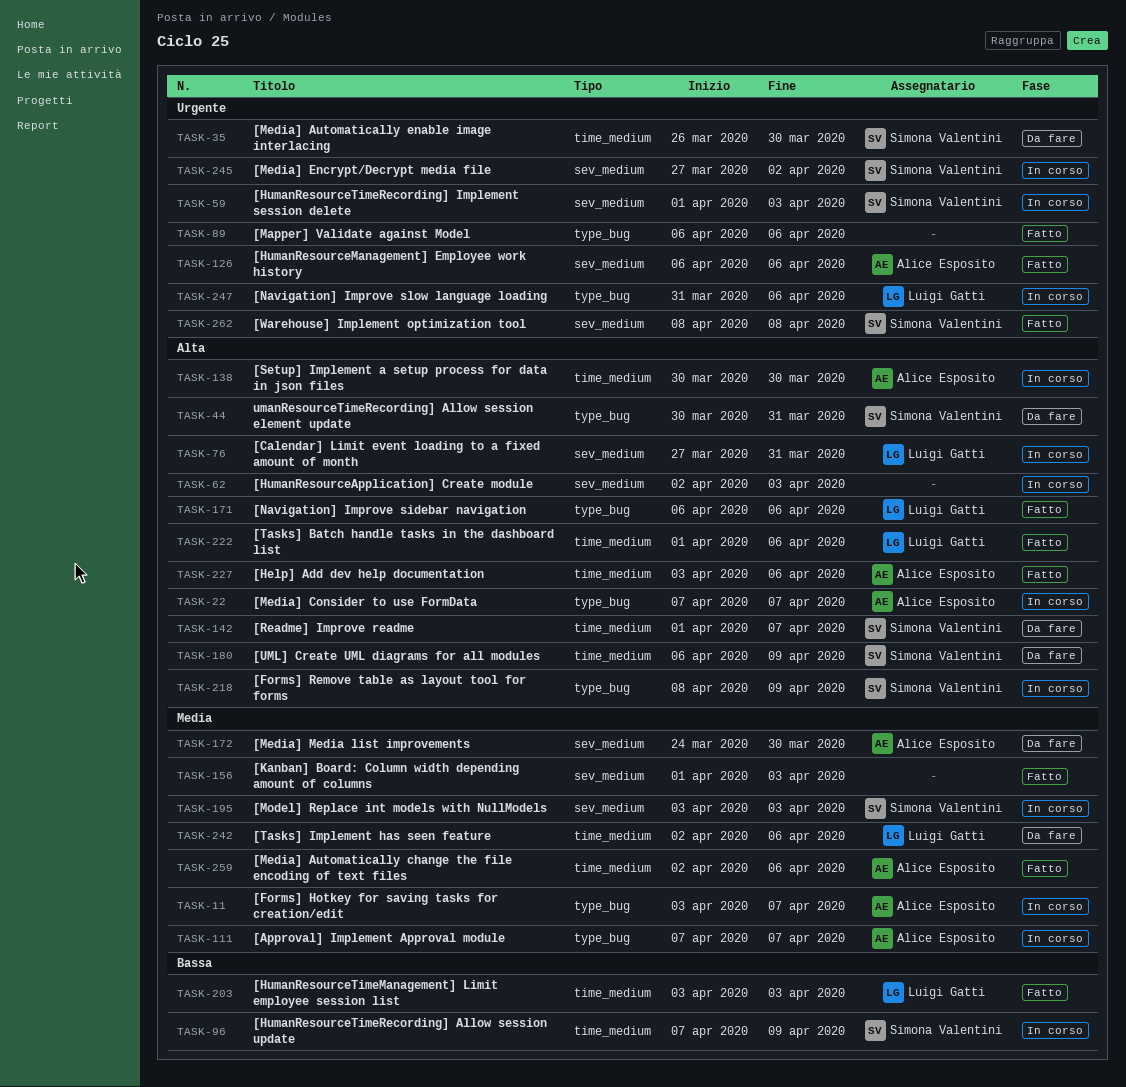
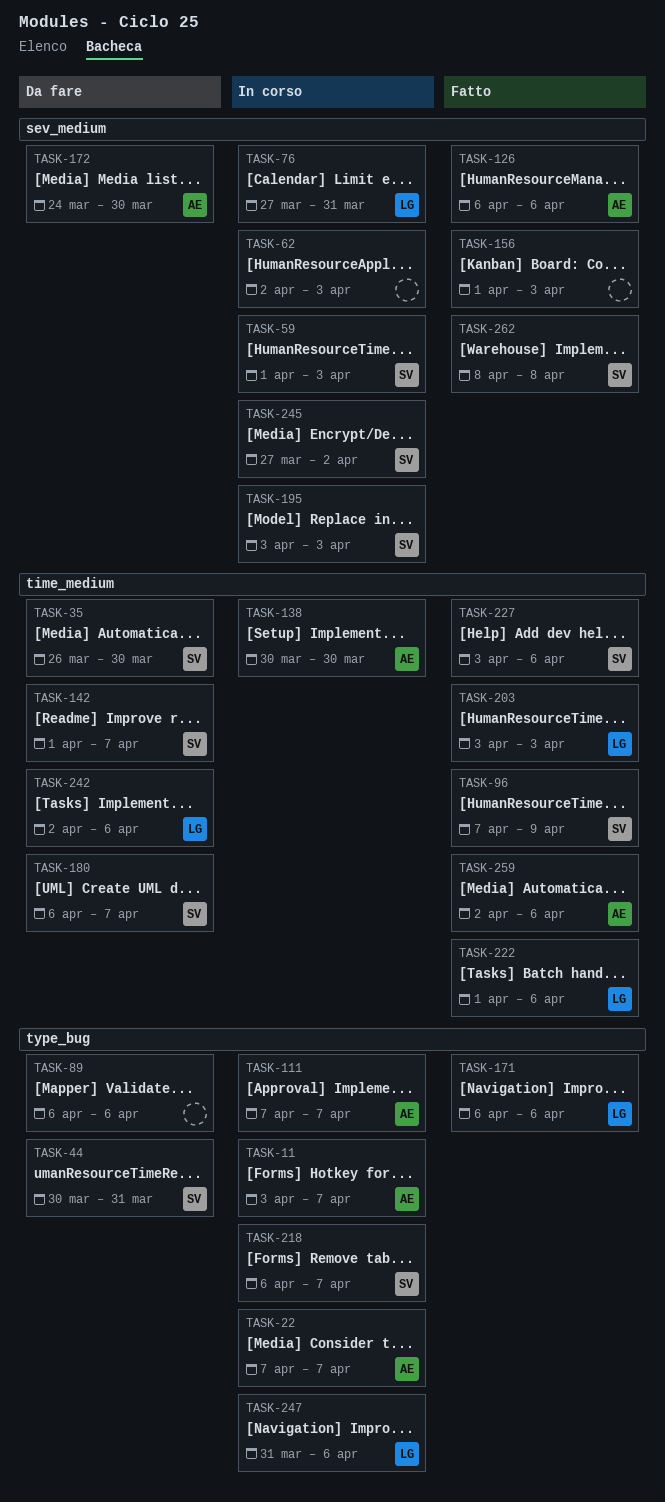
TASK-89, status: Fatto -> Da fare
TASK-96, status: In corso -> Fatto
TASK-180, due: Apr 9 -> Apr 7
TASK-218, start: Apr 8 -> Apr 6
TASK-218, due: Apr 9 -> Apr 7
TASK-227, owner: Alice Esposito -> Simona Valentini

